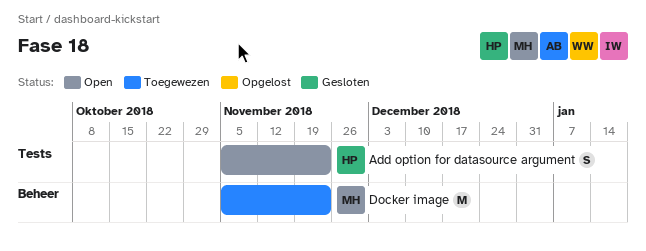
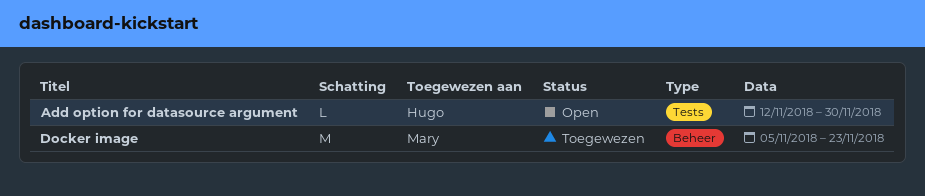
Add option for datasource argument, estimate: S -> L
Add option for datasource argument, start: Nov 5 -> Nov 12
Add option for datasource argument, due: Nov 23 -> Nov 30

